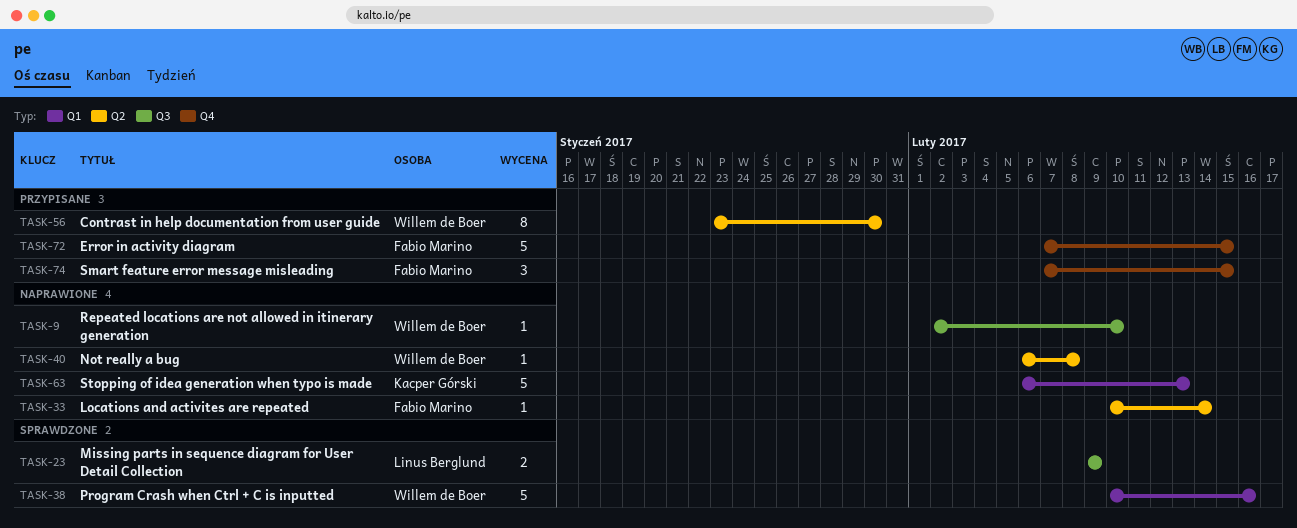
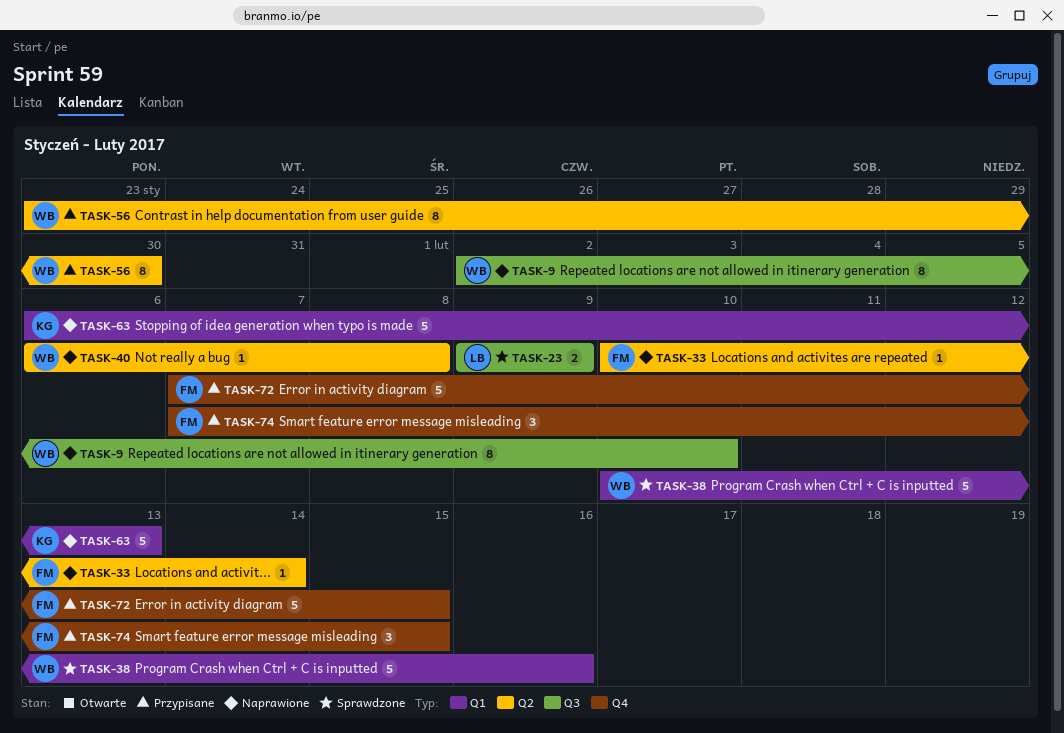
TASK-9, estimate: 1 -> 8

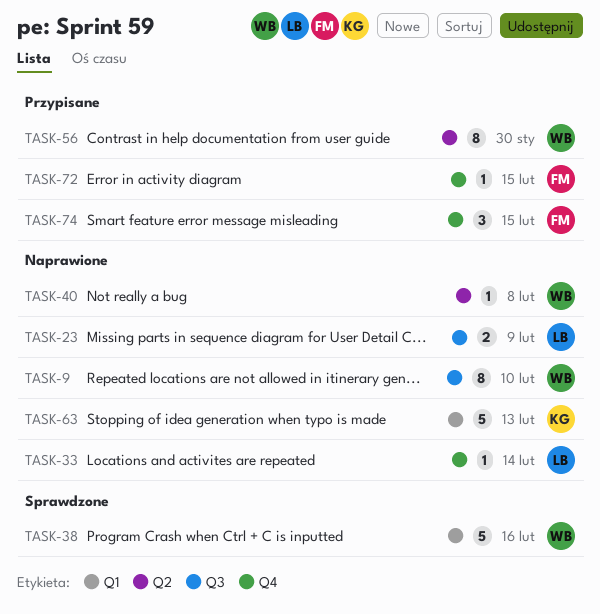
TASK-23, status: Sprawdzone -> Naprawione
TASK-33, owner: FM -> LB
TASK-33, label: Q2 -> Q4
TASK-72, estimate: 5 -> 1

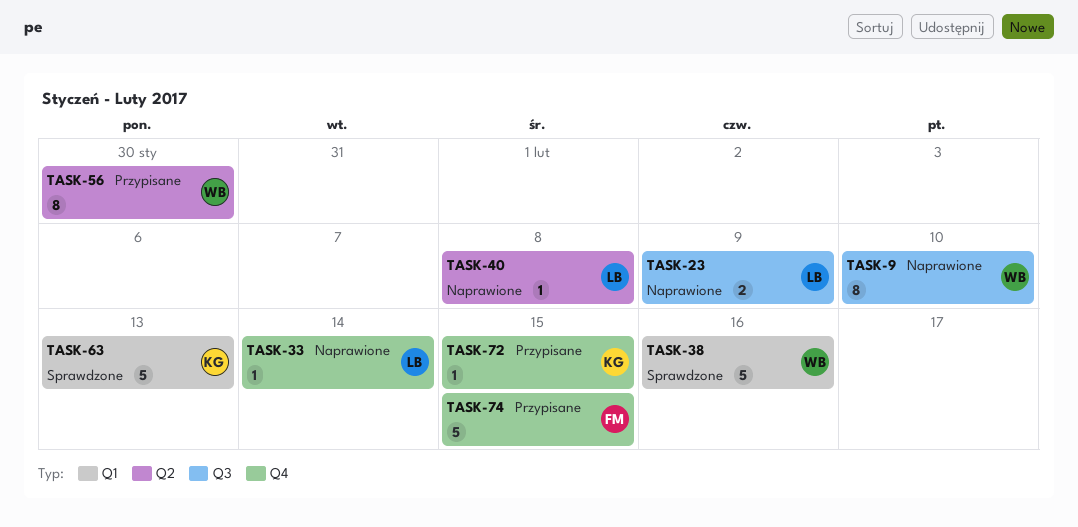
TASK-40, owner: WB -> LB
TASK-63, status: Naprawione -> Sprawdzone
TASK-72, owner: FM -> KG
TASK-74, estimate: 3 -> 5

